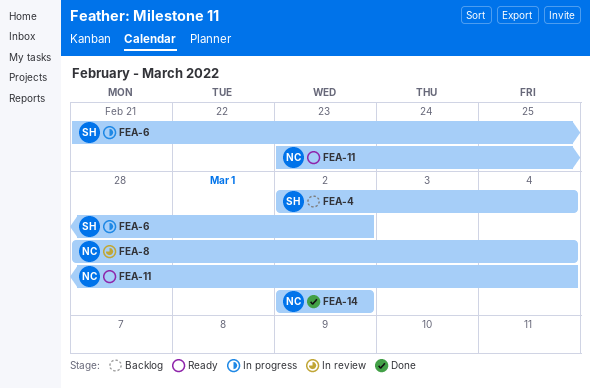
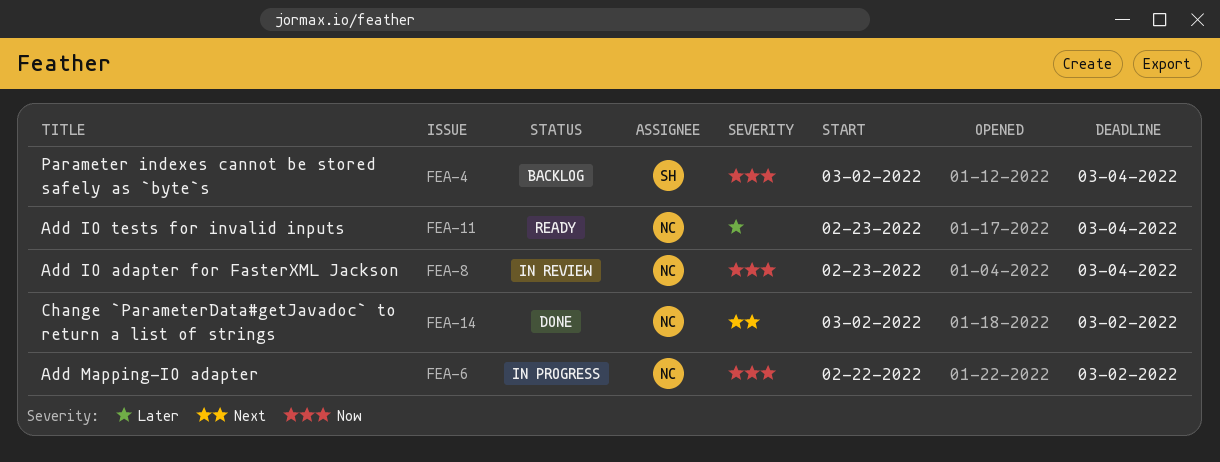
FEA-6, owner: SH -> NC
FEA-6, start: Feb 21 -> Feb 22
FEA-8, start: Feb 28 -> Feb 23

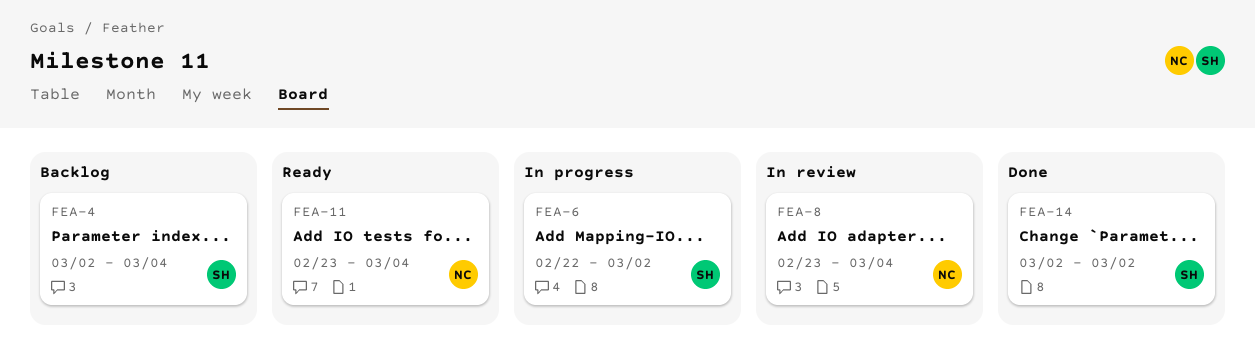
FEA-6, owner: NC -> SH
FEA-14, owner: NC -> SH

